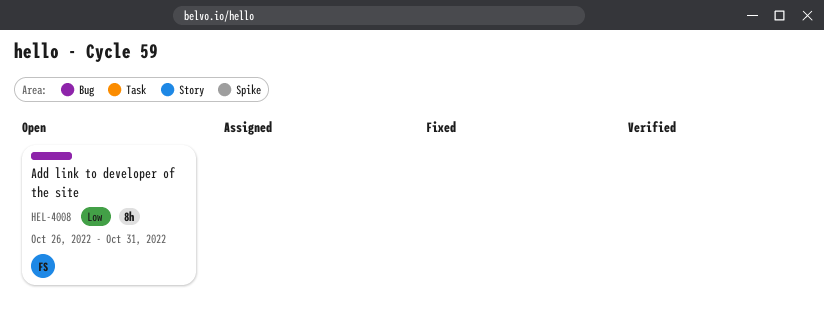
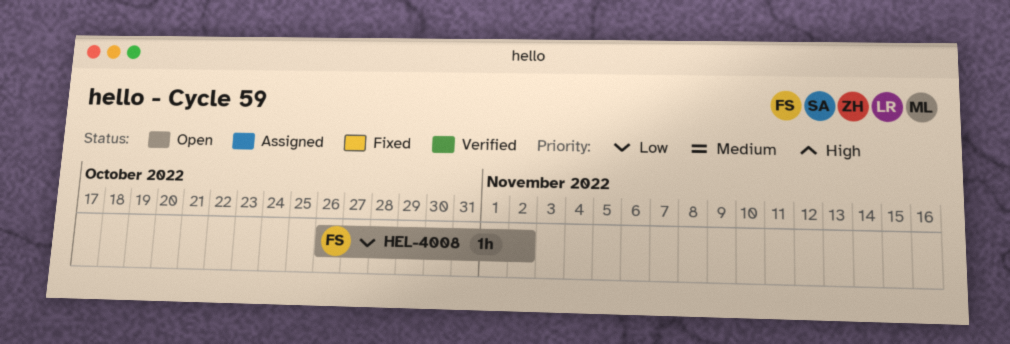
HEL-4008, estimate: 8h -> 1h
HEL-4008, due: Oct 31 -> Nov 2

